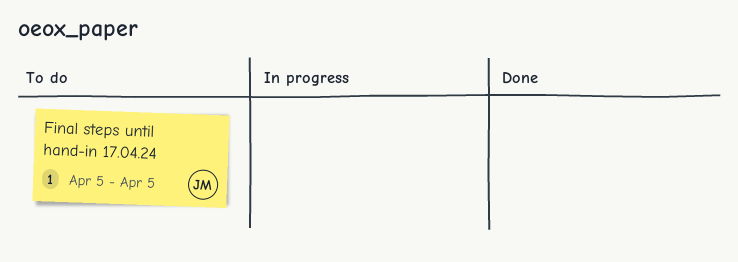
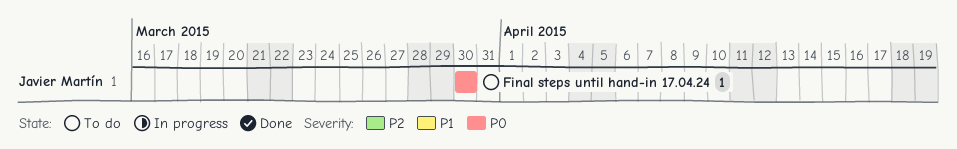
Final steps until hand-in 17.04.24, start: Apr 5 -> Mar 30
Final steps until hand-in 17.04.24, due: Apr 5 -> Mar 30

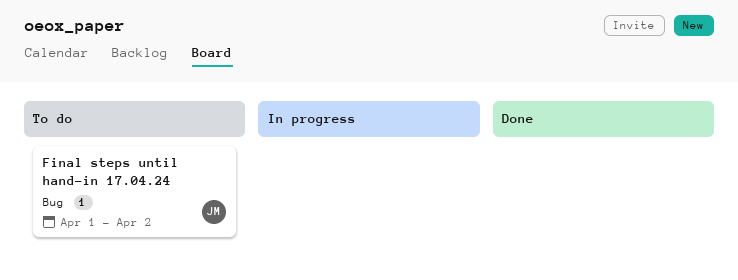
Final steps until hand-in 17.04.24, start: Mar 30 -> Apr 1
Final steps until hand-in 17.04.24, due: Mar 30 -> Apr 2

